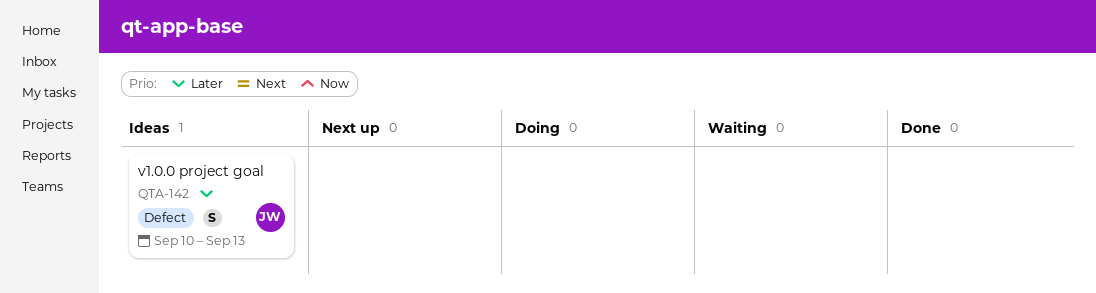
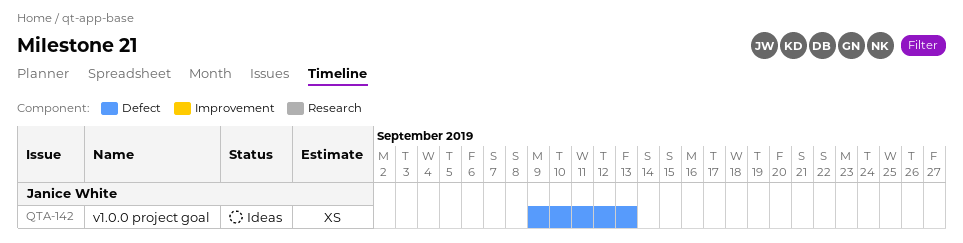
QTA-142, estimate: S -> XS
QTA-142, start: Sep 10 -> Sep 9

